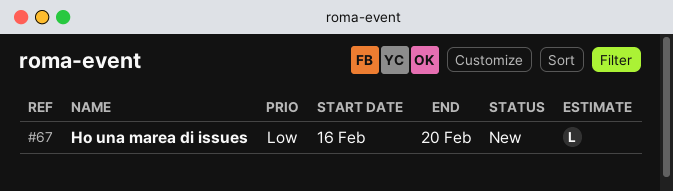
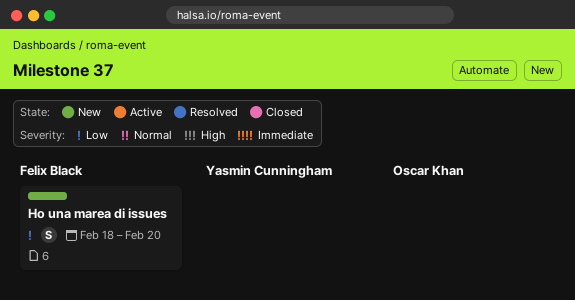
Ho una marea di issues, estimate: L -> S
Ho una marea di issues, start: Feb 16 -> Feb 18

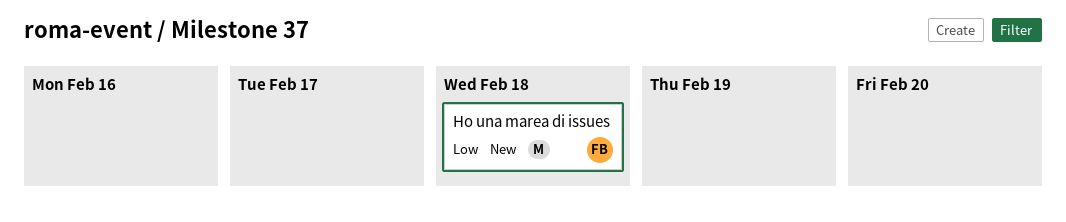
Ho una marea di issues, estimate: S -> M
Ho una marea di issues, due: Feb 20 -> Feb 18

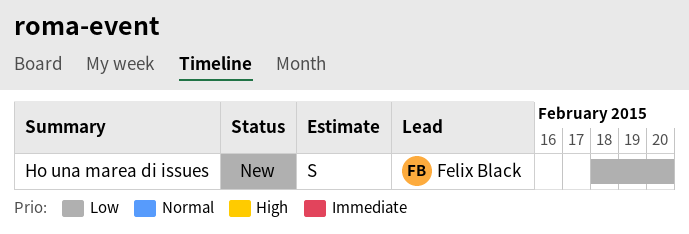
Ho una marea di issues, estimate: M -> S
Ho una marea di issues, due: Feb 18 -> Feb 20

